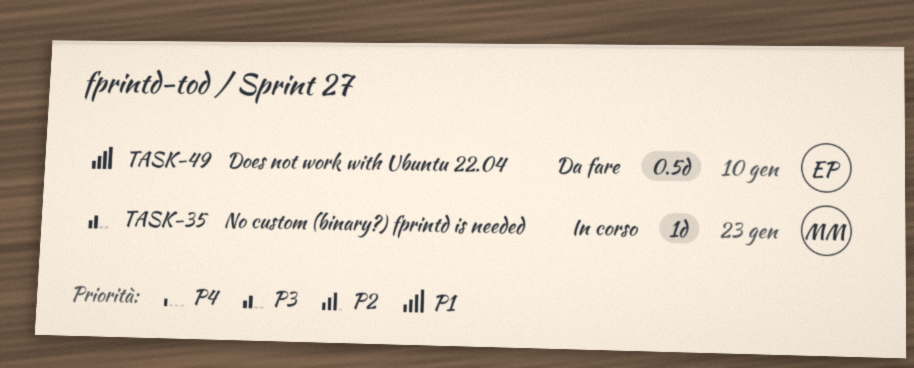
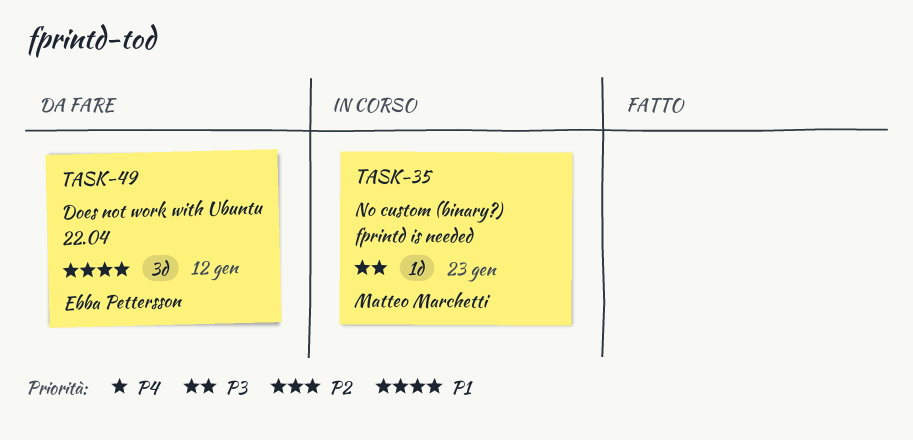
TASK-49, estimate: 0.5d -> 3d
TASK-49, due: Jan 10 -> Jan 12

